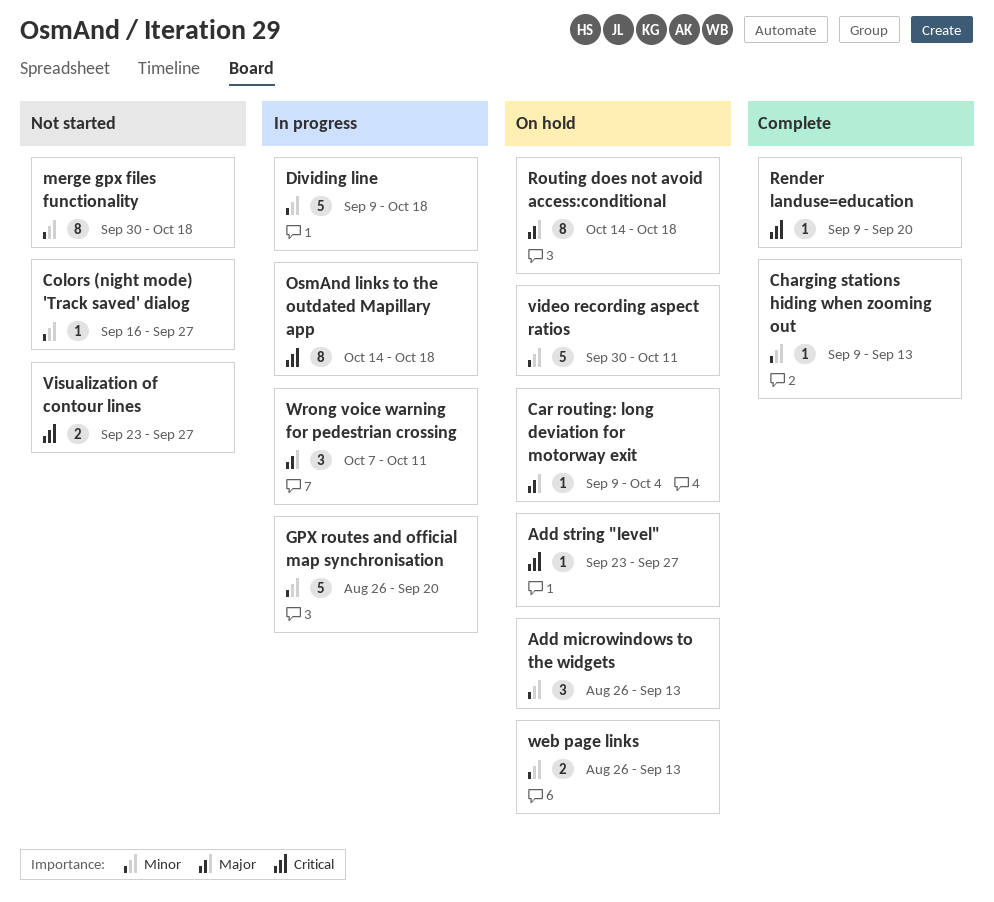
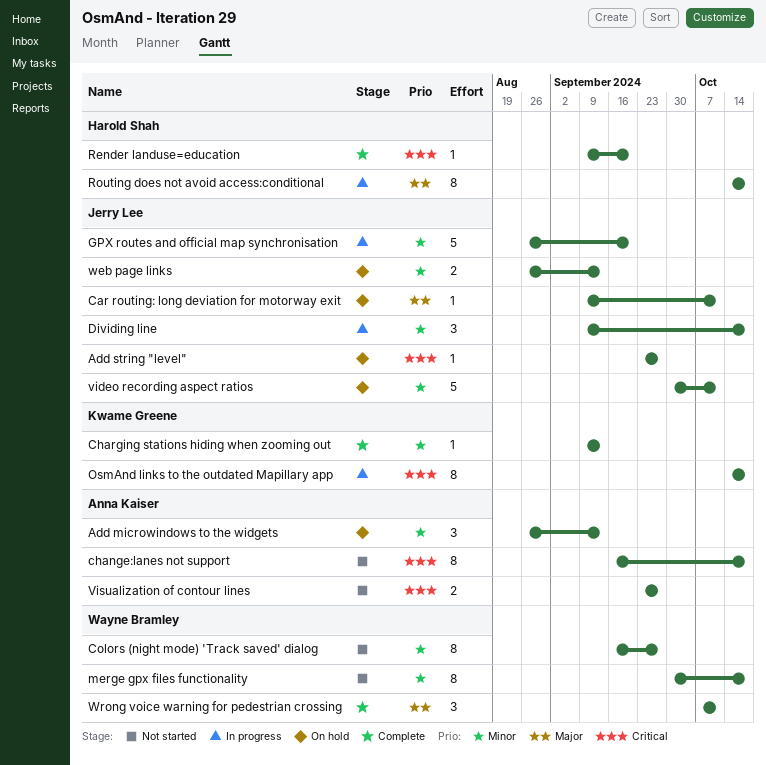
Car routing: long deviation for motorway exit, due: Oct 4 -> Oct 11
change:lanes not support: none -> present
Colors (night mode) 'Track saved' dialog, estimate: 1 -> 8
Dividing line, estimate: 5 -> 3
Routing does not avoid access:conditional, status: On hold -> In progress
Wrong voice warning for pedestrian crossing, status: In progress -> Complete

